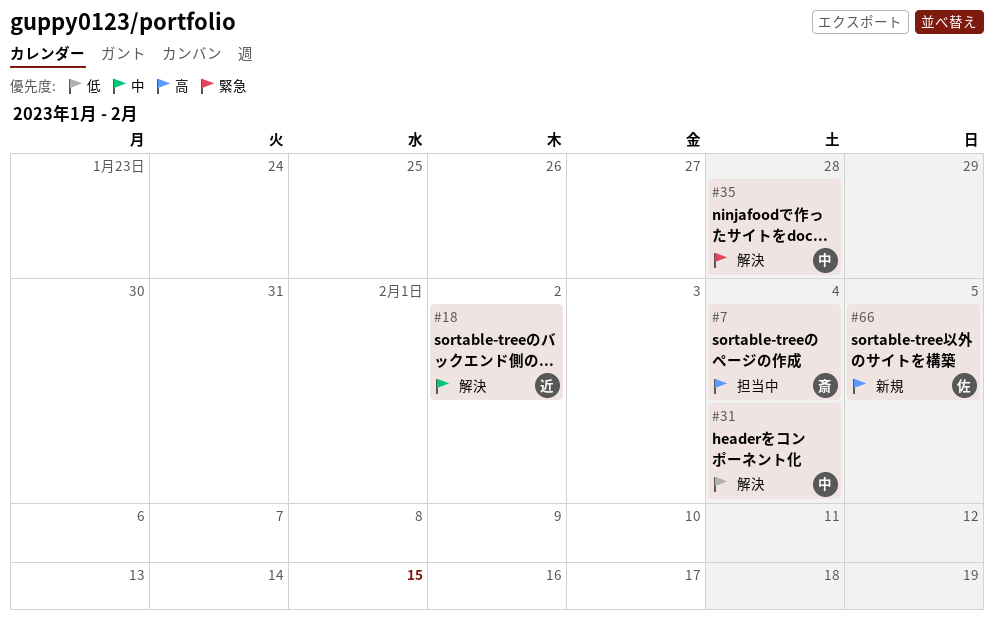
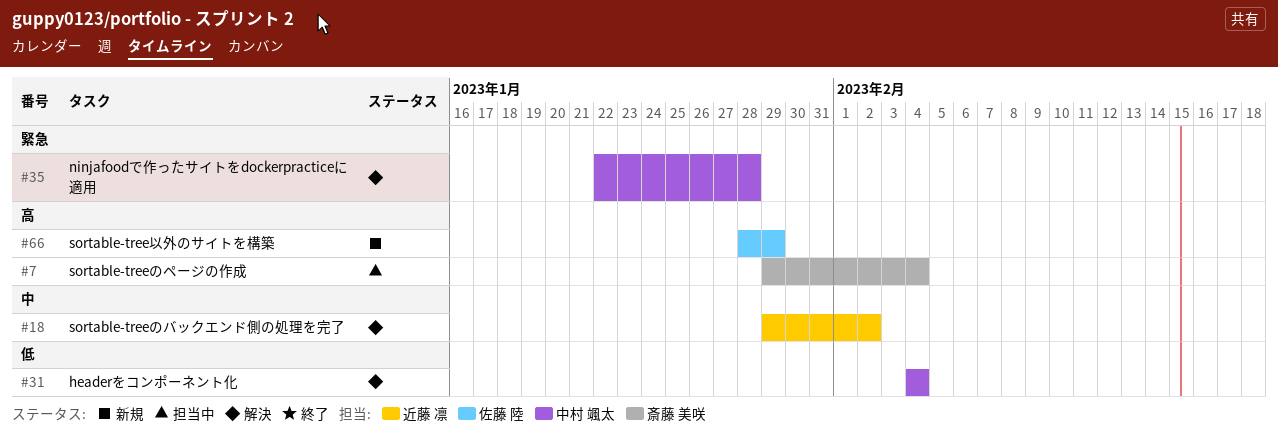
#66, due: Feb 5 -> Jan 29

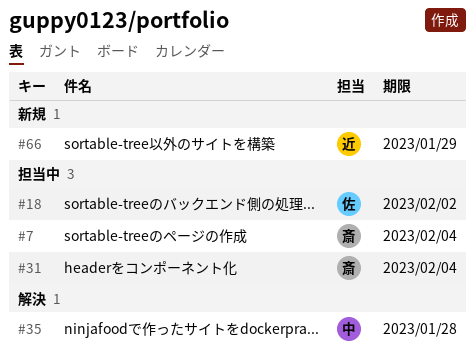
#18, status: 解決 -> 担当中
#18, owner: 近藤 凛 -> 佐藤 陸
#31, status: 解決 -> 担当中
#31, owner: 中村 颯太 -> 斎藤 美咲
#66, owner: 佐藤 陸 -> 近藤 凛

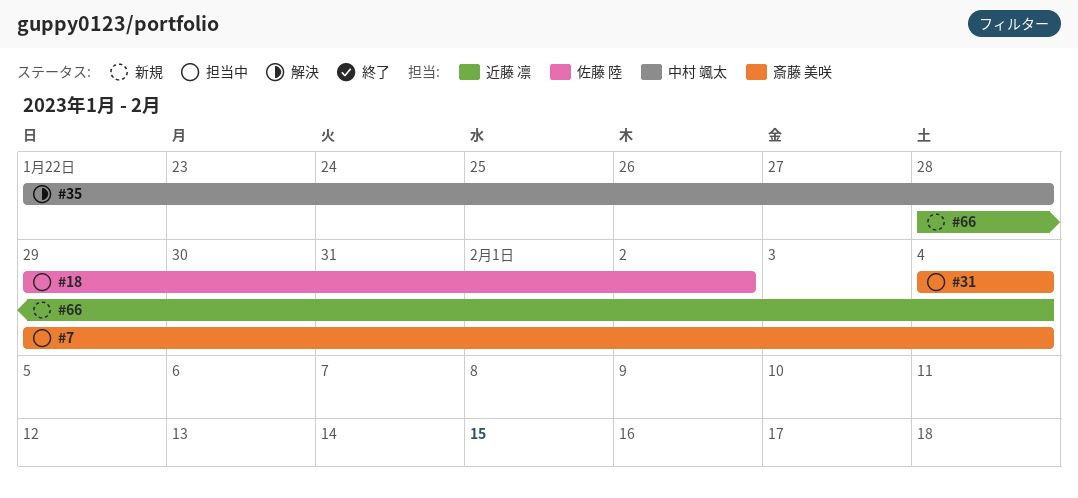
#66, due: Jan 29 -> Feb 4

